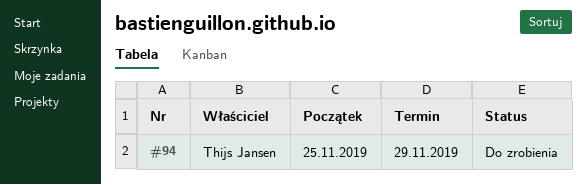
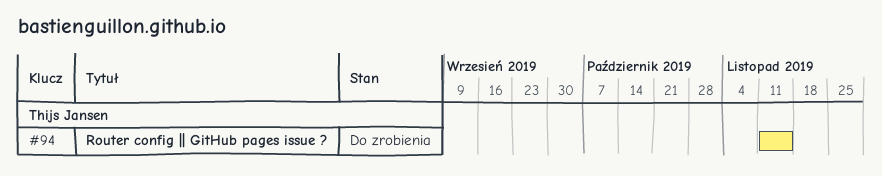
#94, start: Nov 25 -> Nov 11
#94, due: Nov 29 -> Nov 15

